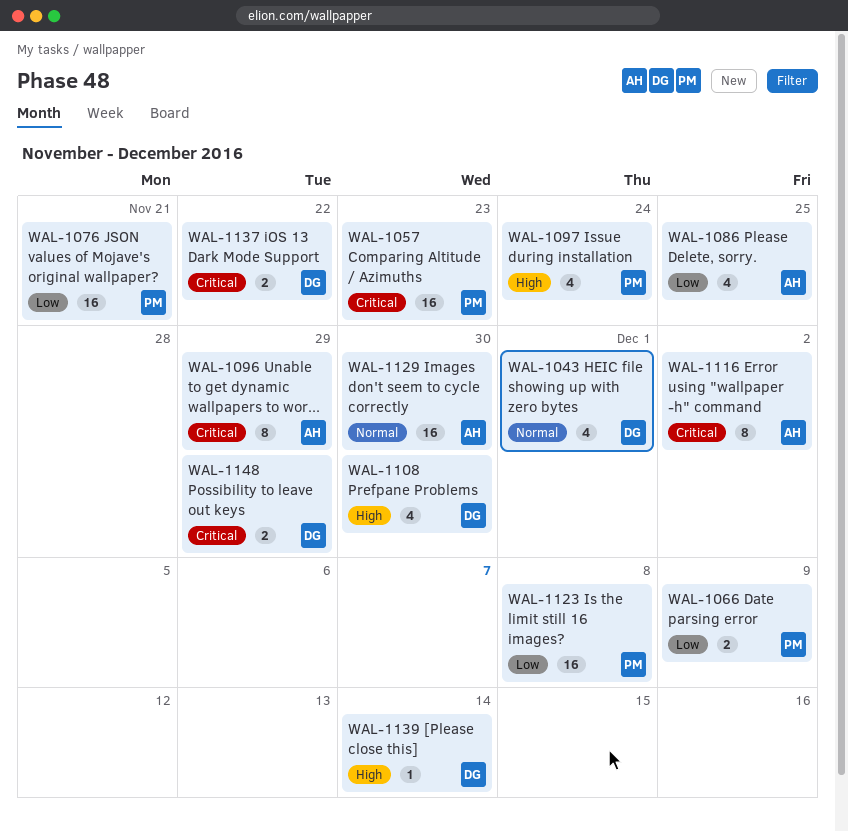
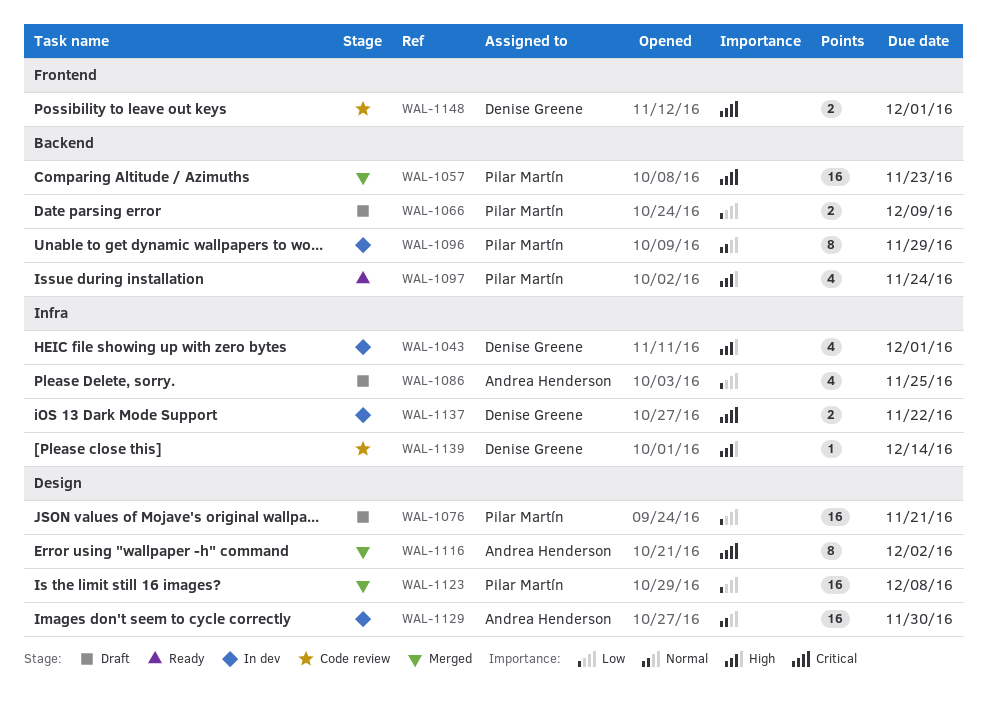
WAL-1043, priority: Normal -> High
WAL-1096, owner: Andrea Henderson -> Pilar Martín
WAL-1096, priority: Critical -> Normal
WAL-1108: present -> none
WAL-1148, due: Nov 29 -> Dec 1

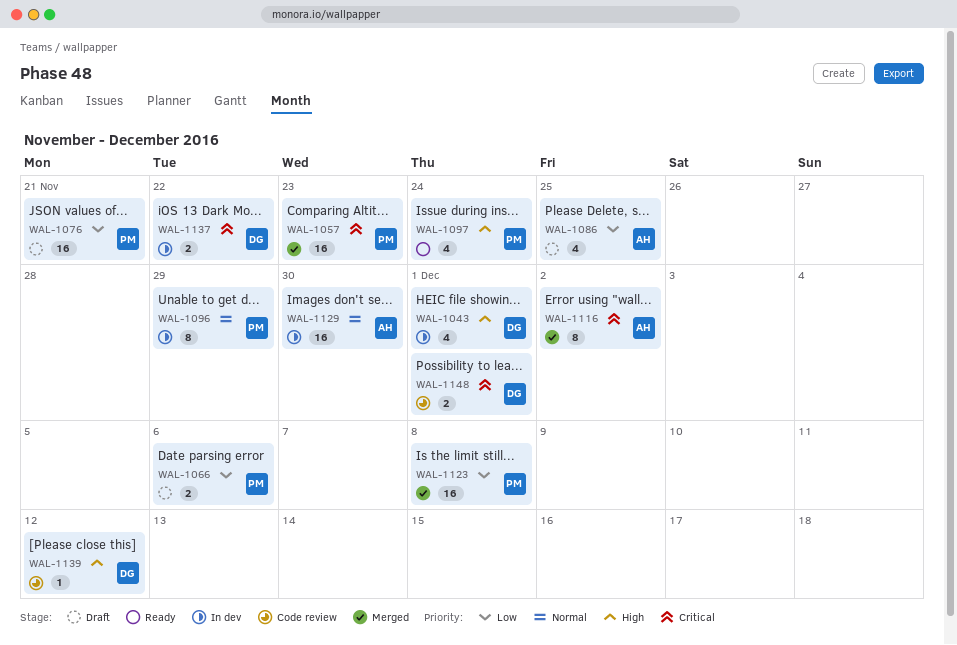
WAL-1066, due: Dec 9 -> Dec 6
WAL-1139, due: Dec 14 -> Dec 12

